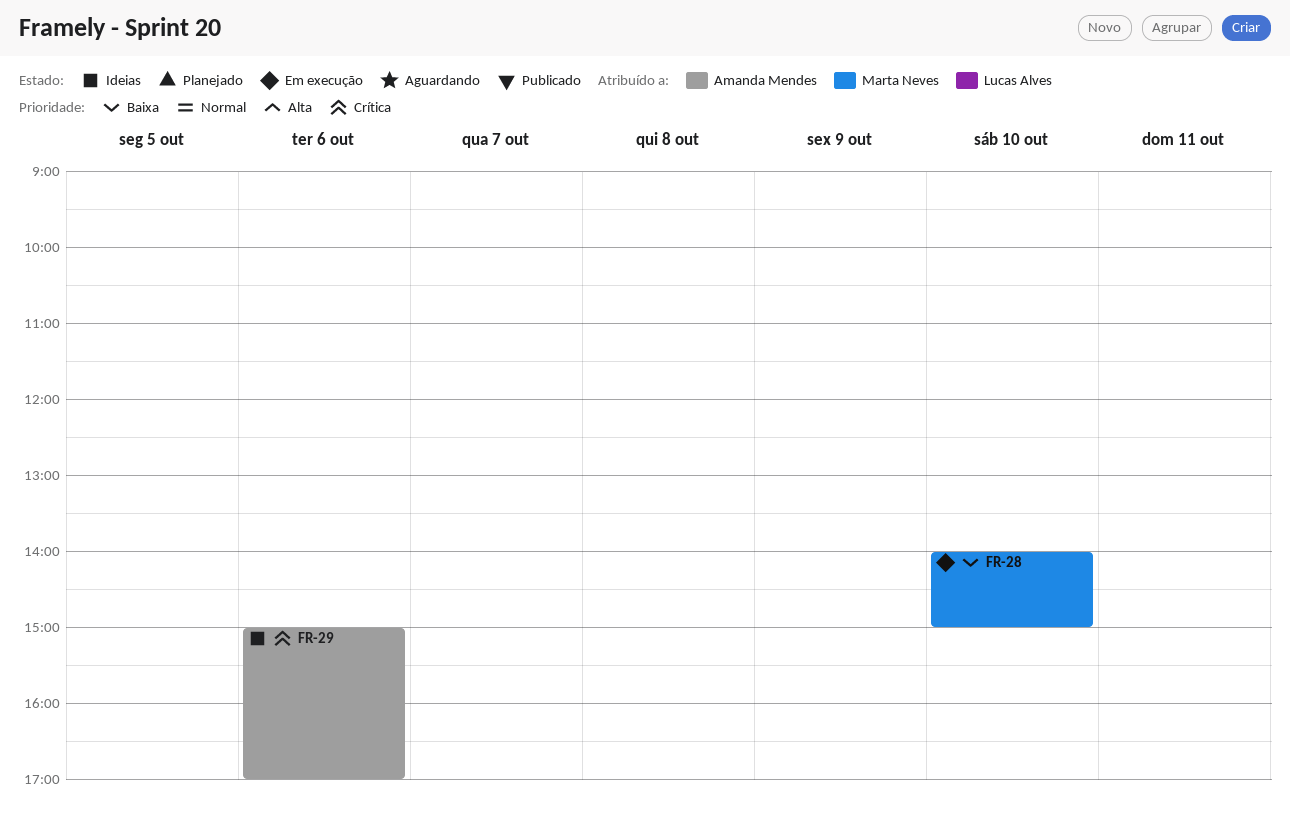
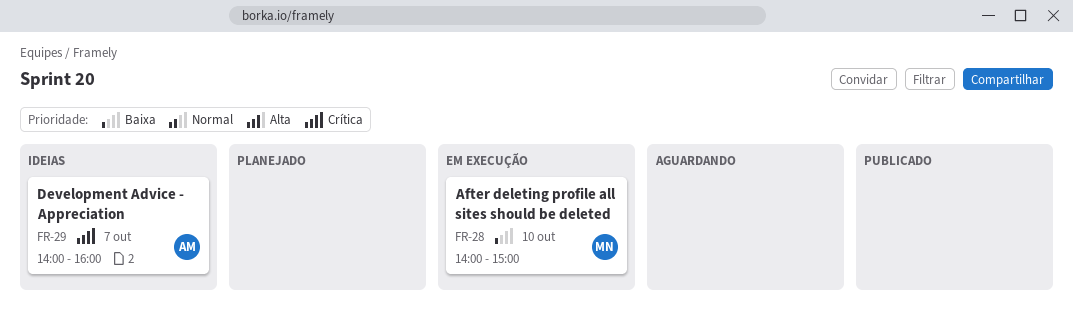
FR-29, day: Oct 6 -> Oct 7
FR-29, begins: 15:00 -> 14:00
FR-29, ends: 17:00 -> 16:00

